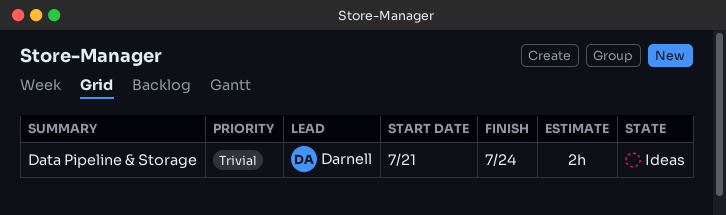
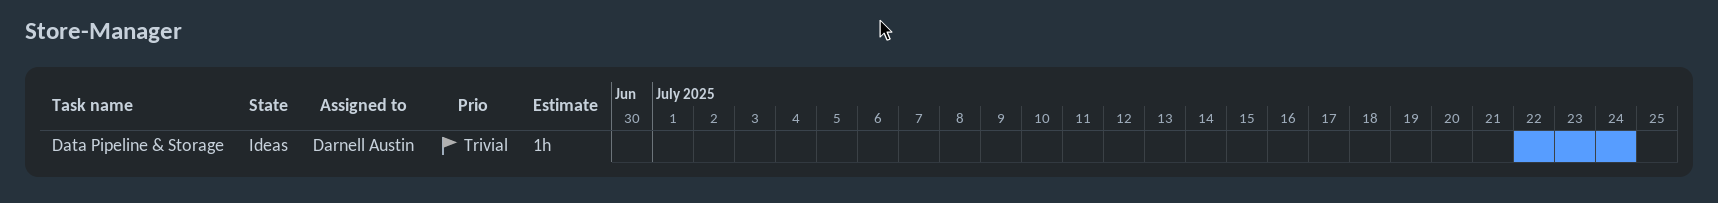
Data Pipeline & Storage, estimate: 2h -> 1h
Data Pipeline & Storage, start: Jul 21 -> Jul 22

